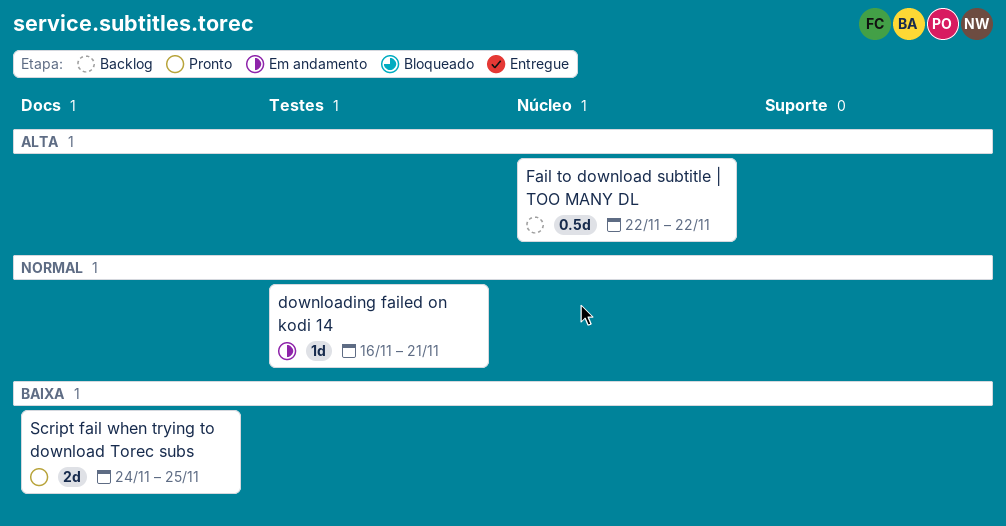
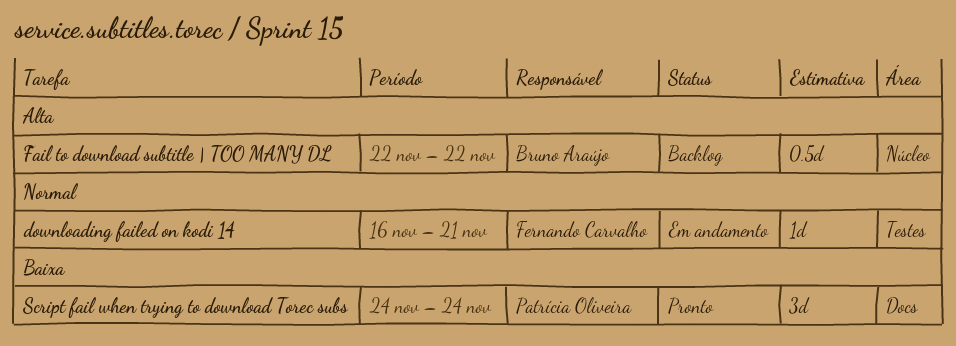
Script fail when trying to download Torec subs, estimate: 2d -> 3d
Script fail when trying to download Torec subs, due: Nov 25 -> Nov 24

